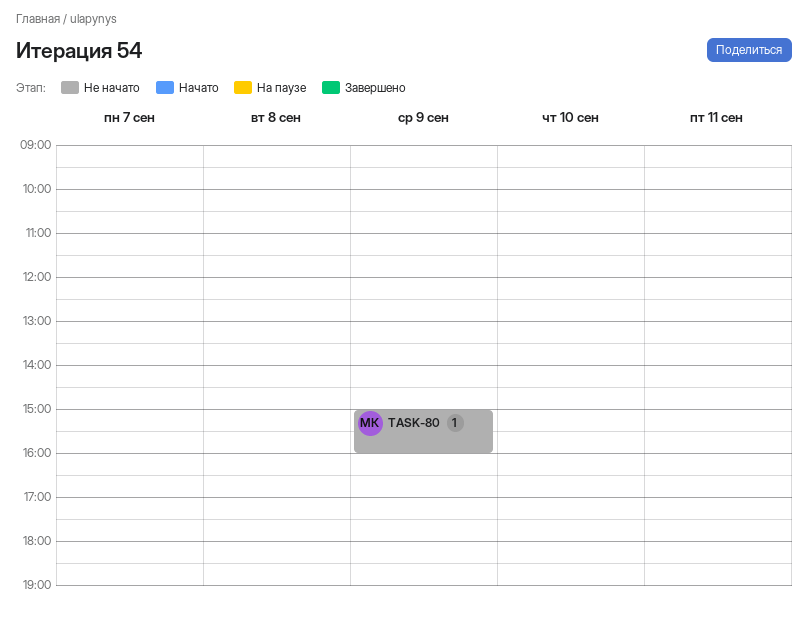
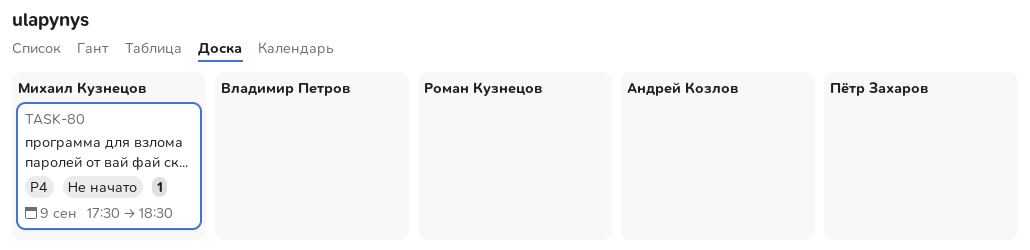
TASK-80, begins: 15:00 -> 17:30
TASK-80, ends: 16:00 -> 18:30

